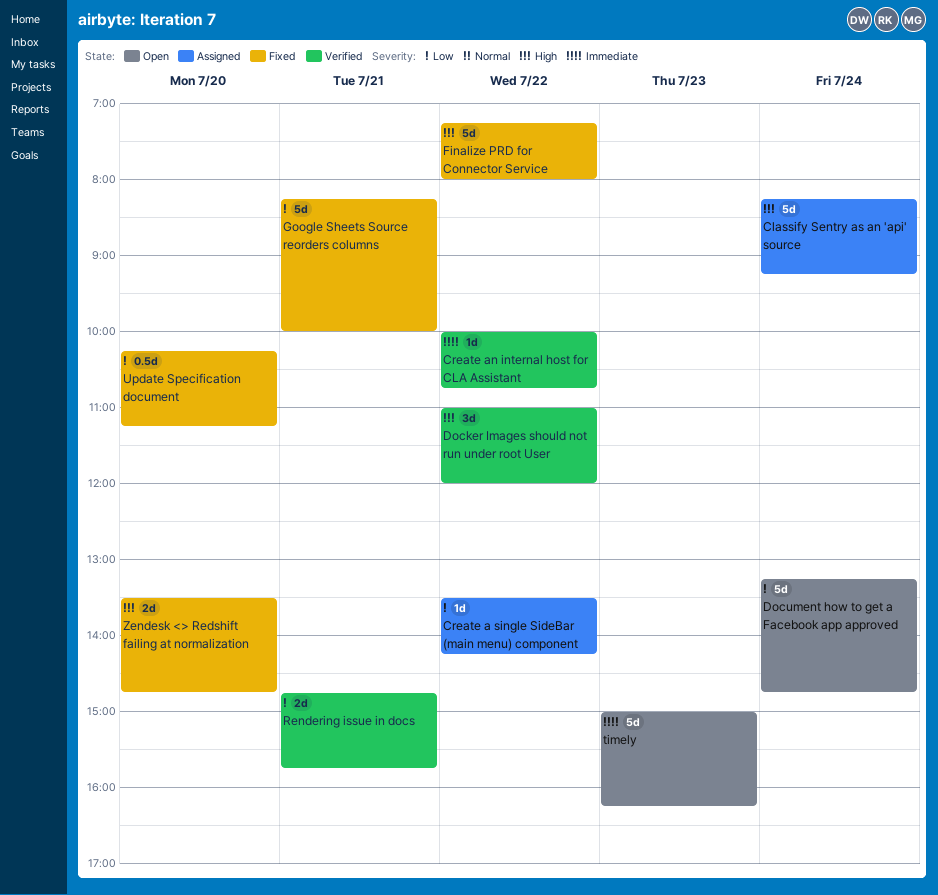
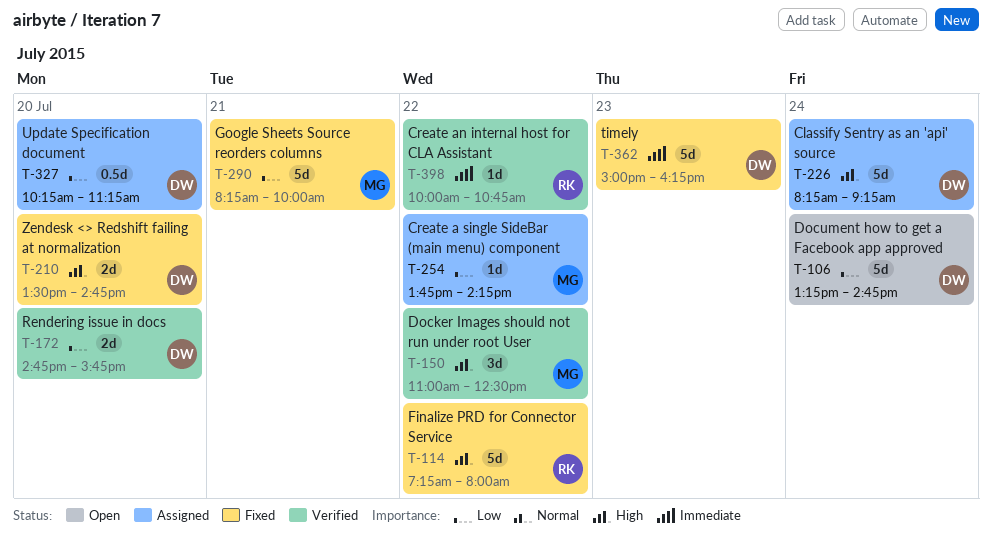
Create a single SideBar (main menu) component, begins: 13:30 -> 13:45
Docker Images should not run under root User, ends: 12:00 -> 12:30
Rendering issue in docs, day: Jul 21 -> Jul 20
timely, status: Open -> Fixed
Update Specification document, status: Fixed -> Assigned

